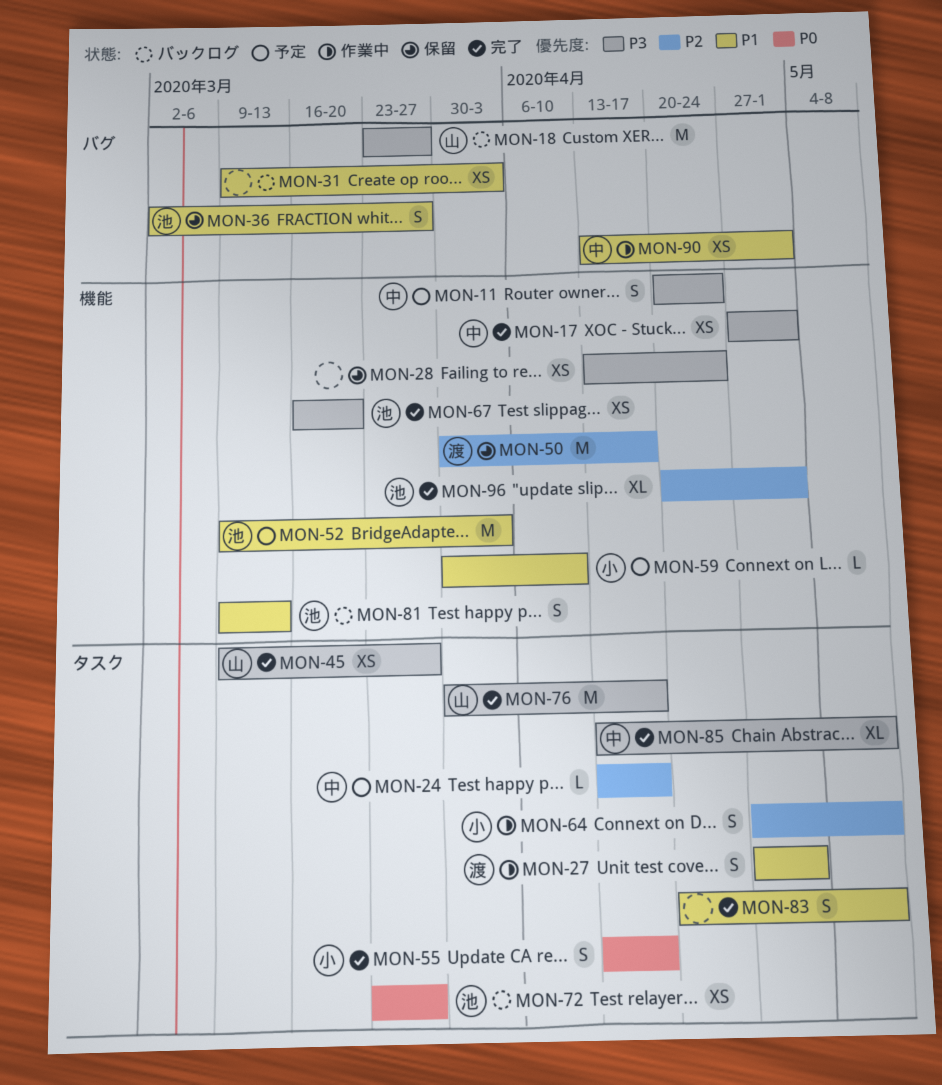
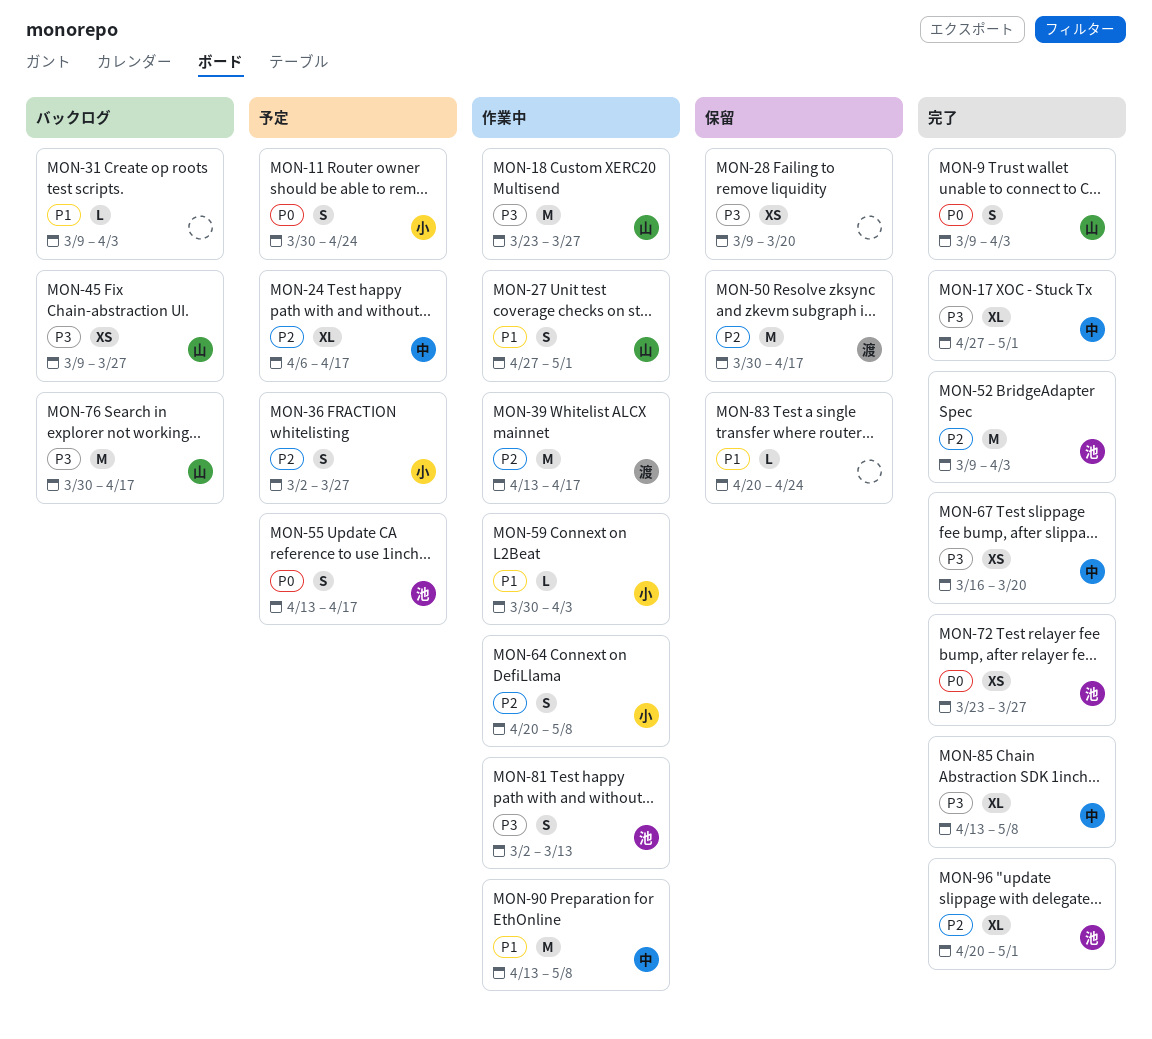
MON-9: none -> present
MON-11, owner: 中 -> 小
MON-11, priority: P3 -> P0
MON-11, start: Apr 20 -> Mar 30
MON-17, estimate: XS -> XL
MON-18, status: バックログ -> 作業中
MON-24, estimate: L -> XL
MON-24, start: Apr 13 -> Apr 6
MON-27, owner: 渡 -> 山
MON-28, start: Apr 13 -> Mar 9
MON-28, due: Apr 24 -> Mar 20
MON-31, estimate: XS -> L
MON-36, status: 保留 -> 予定
MON-36, owner: 池 -> 小
MON-36, priority: P1 -> P2
MON-39: none -> present
MON-45, status: 完了 -> バックログ
MON-52, status: 予定 -> 完了
MON-52, priority: P1 -> P2
MON-55, status: 完了 -> 予定
MON-55, owner: 小 -> 池
MON-59, status: 予定 -> 作業中
MON-59, due: Apr 10 -> Apr 3
MON-64, start: Apr 27 -> Apr 20
MON-67, owner: 池 -> 中
MON-72, status: バックログ -> 完了
MON-76, status: 完了 -> バックログ
MON-81, status: バックログ -> 作業中
MON-81, priority: P1 -> P3
MON-81, start: Mar 9 -> Mar 2
MON-83, status: 完了 -> 保留
MON-83, estimate: S -> L
MON-83, due: May 8 -> Apr 24
MON-90, estimate: XS -> M
MON-90, due: May 1 -> May 8

